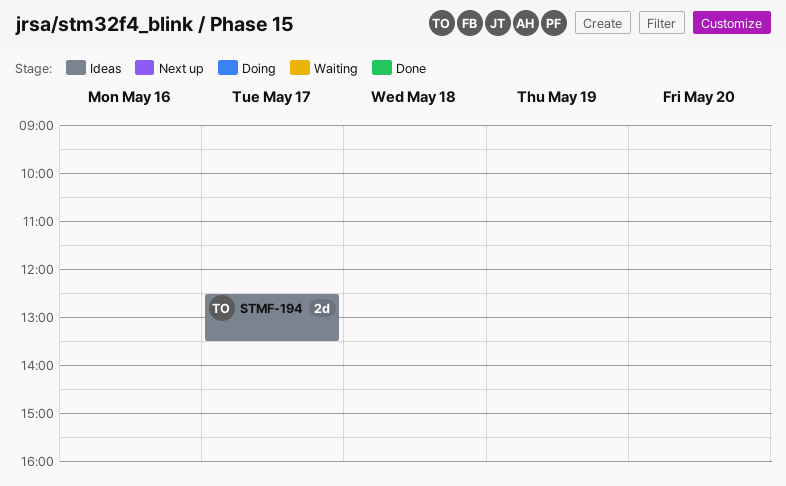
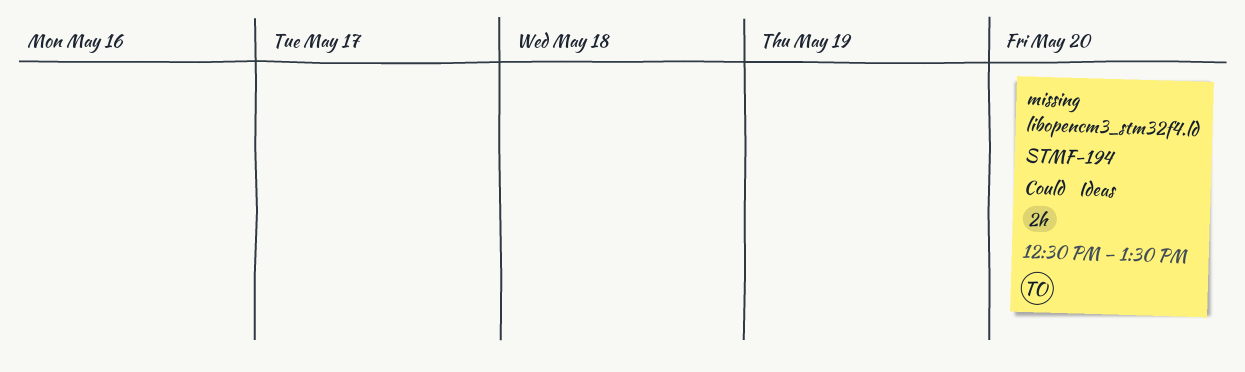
STMF-194, estimate: 2d -> 2h
STMF-194, day: May 17 -> May 20

